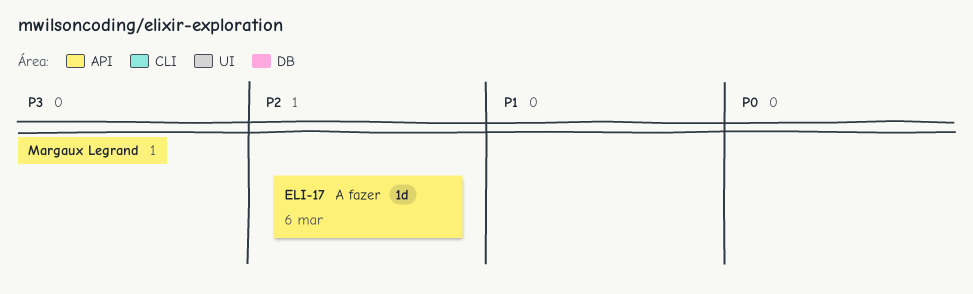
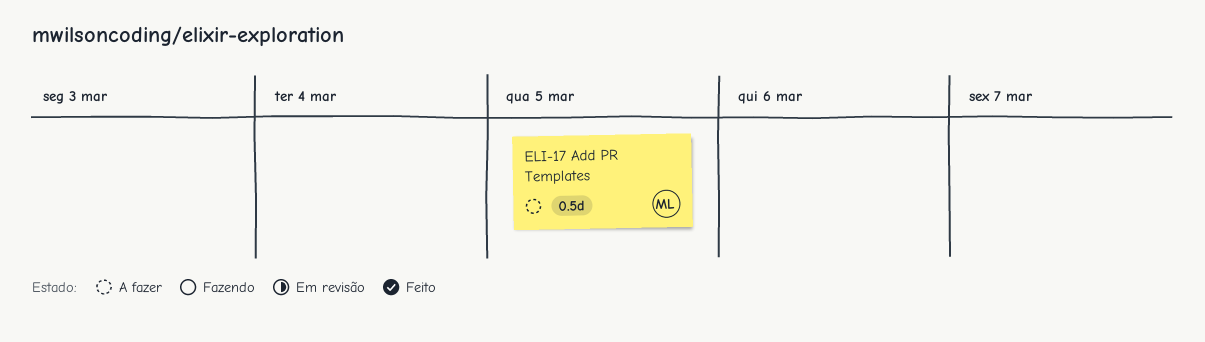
ELI-17, estimate: 1d -> 0.5d
ELI-17, due: Mar 6 -> Mar 5

